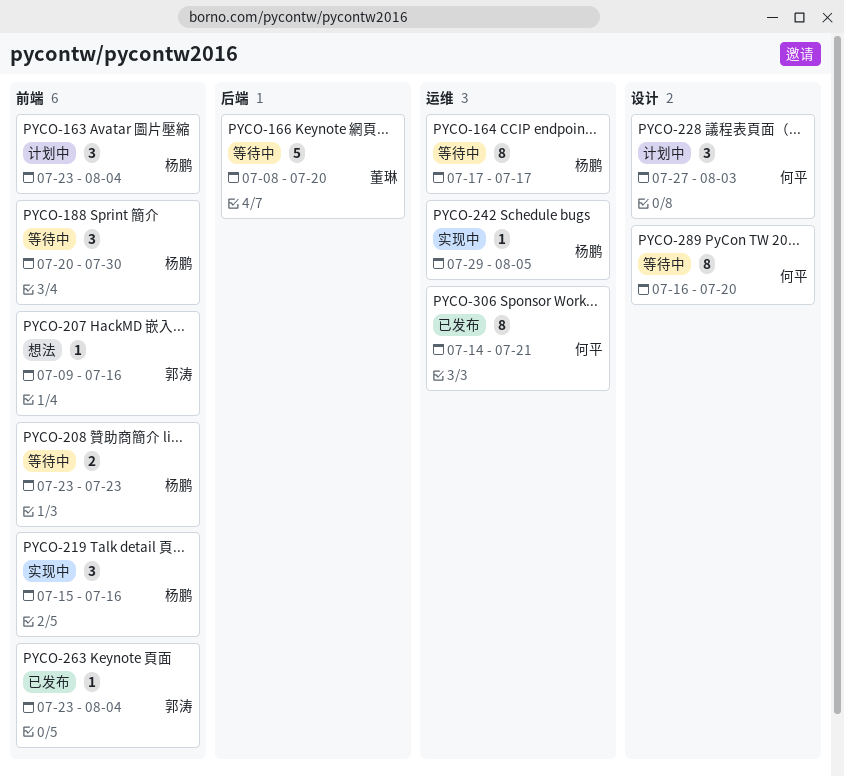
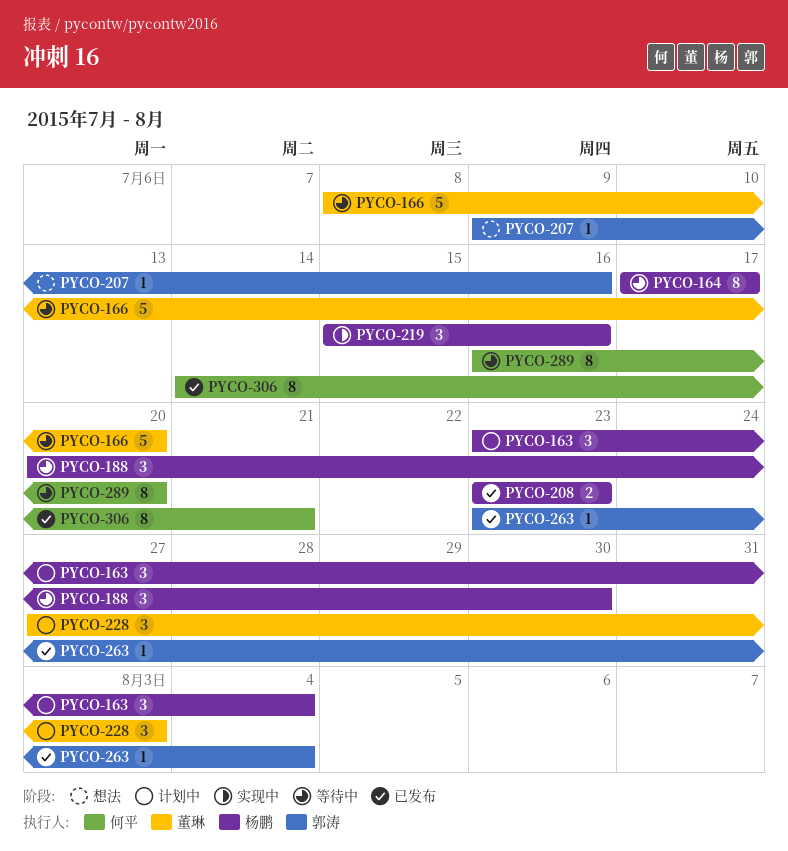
PYCO-208, status: 等待中 -> 已发布
PYCO-228, owner: 何平 -> 董琳
PYCO-242: present -> none

